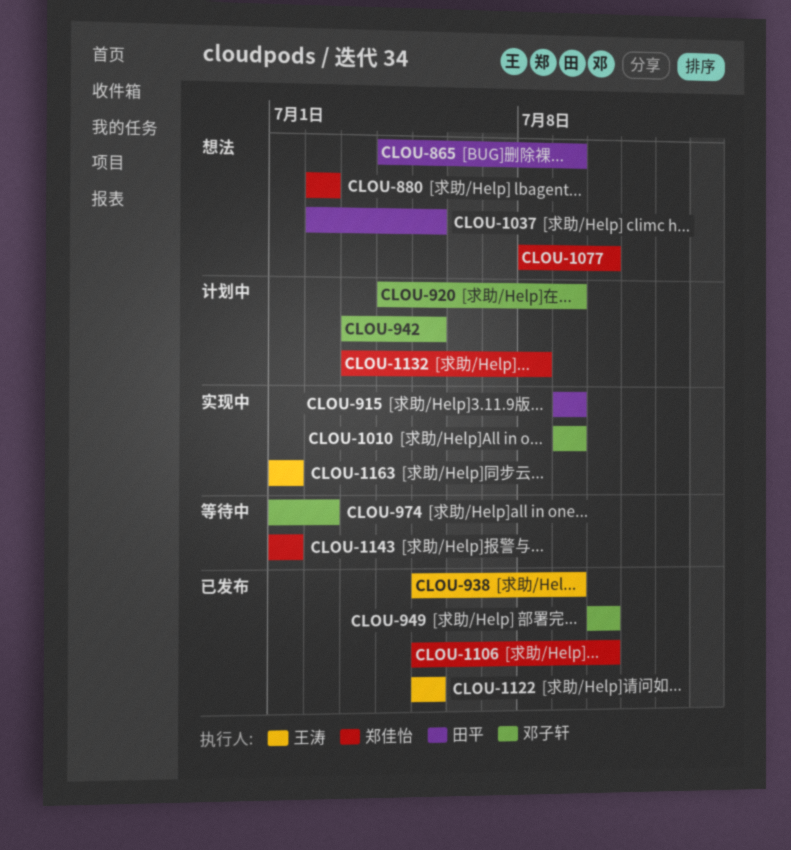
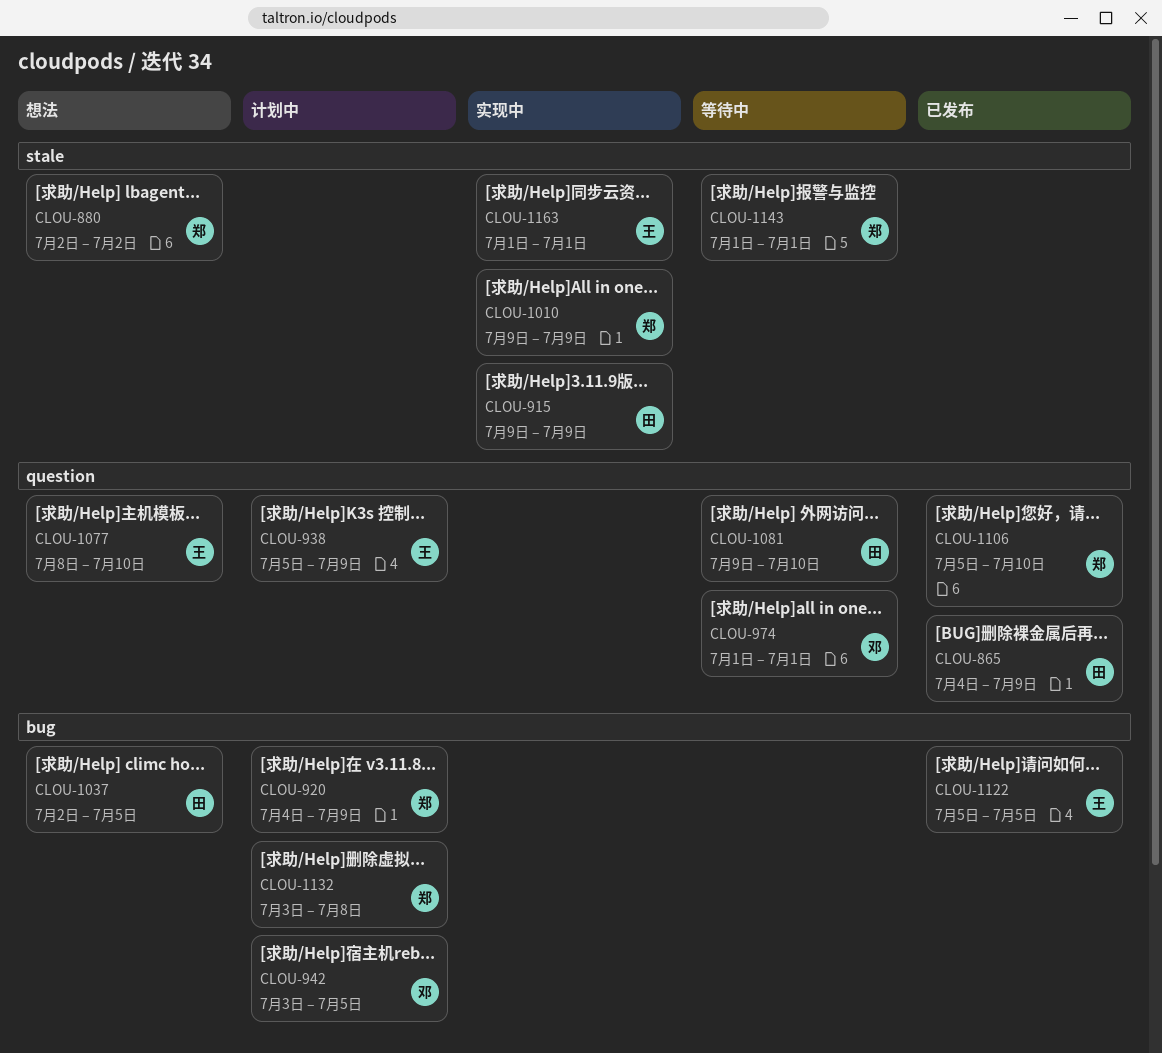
CLOU-865, status: 想法 -> 已发布
CLOU-920, owner: 邓子轩 -> 郑佳怡
CLOU-938, status: 已发布 -> 计划中
CLOU-949: present -> none
CLOU-974, due: Jul 2 -> Jul 1
CLOU-1010, owner: 邓子轩 -> 郑佳怡
CLOU-1077, owner: 郑佳怡 -> 王涛
CLOU-1081: none -> present

